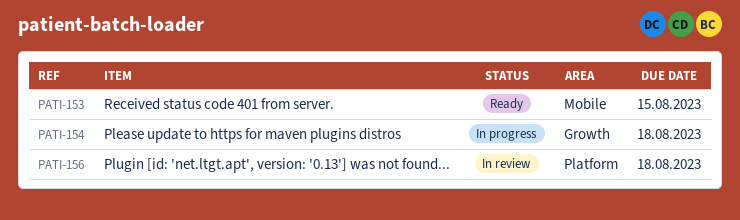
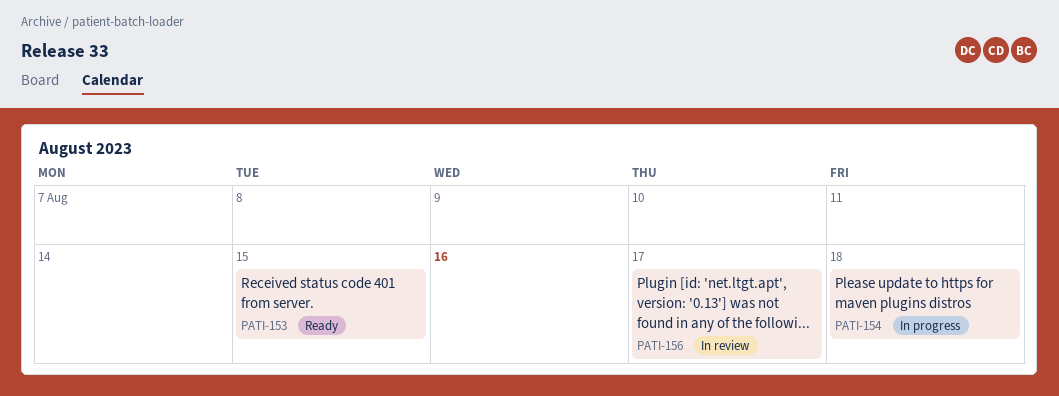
PATI-156, due: Aug 18 -> Aug 17

